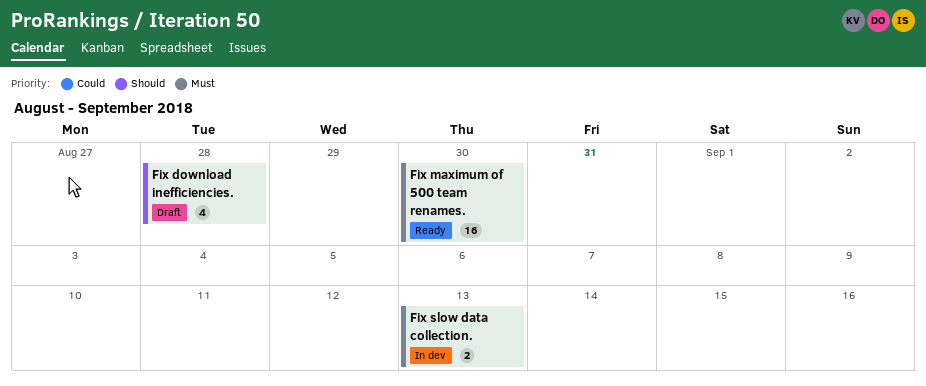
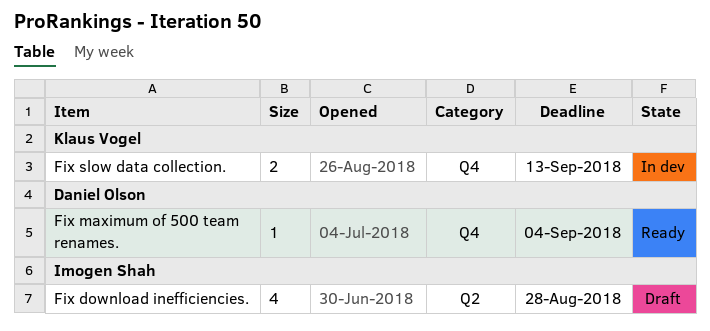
Fix maximum of 500 team renames., estimate: 16 -> 1
Fix maximum of 500 team renames., due: Aug 30 -> Sep 4

